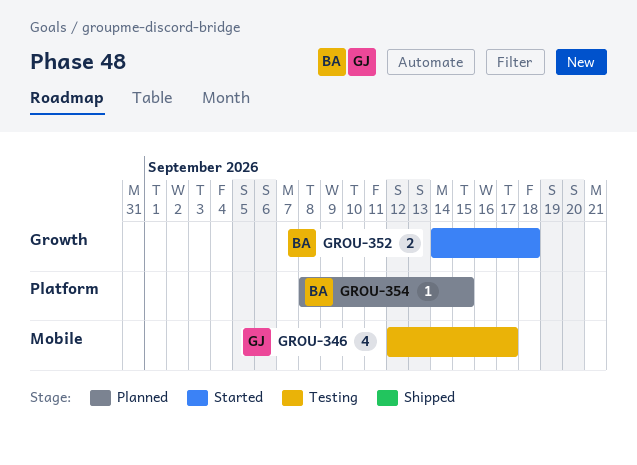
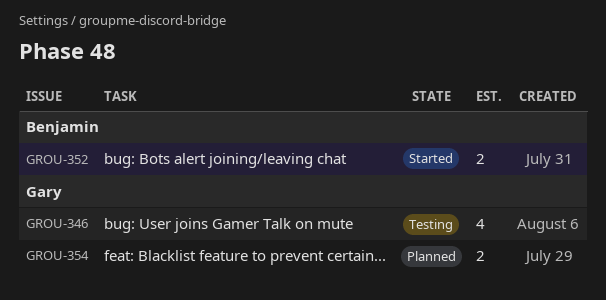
GROU-354, owner: Benjamin -> Gary
GROU-354, estimate: 1 -> 2

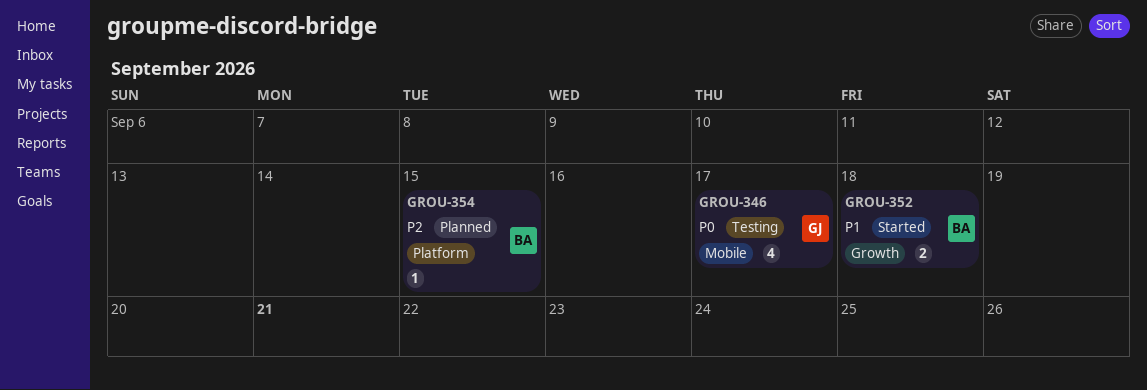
GROU-354, owner: Gary -> Benjamin
GROU-354, estimate: 2 -> 1

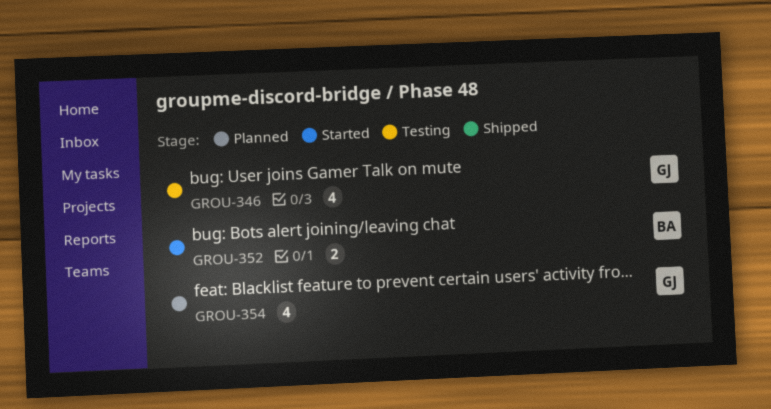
GROU-354, owner: BA -> GJ
GROU-354, estimate: 1 -> 4

